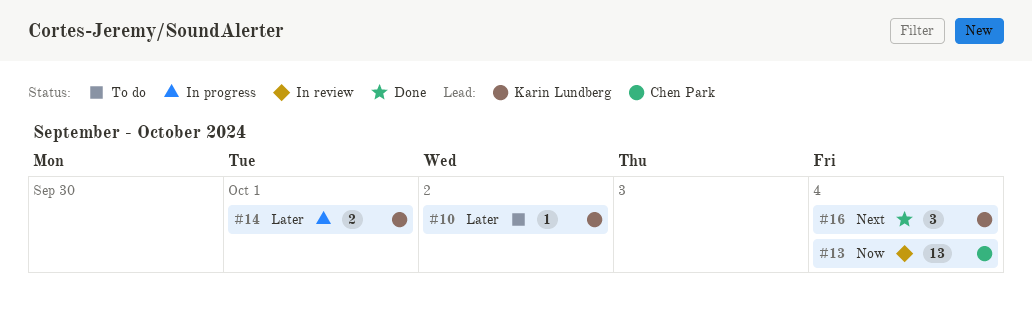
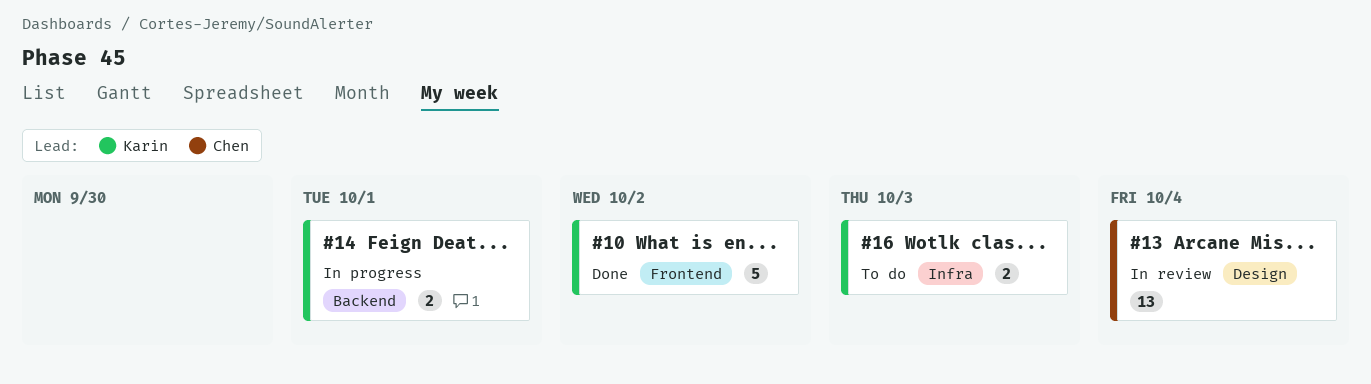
#10, status: To do -> Done
#10, estimate: 1 -> 5
#16, status: Done -> To do
#16, estimate: 3 -> 2
#16, due: Oct 4 -> Oct 3

